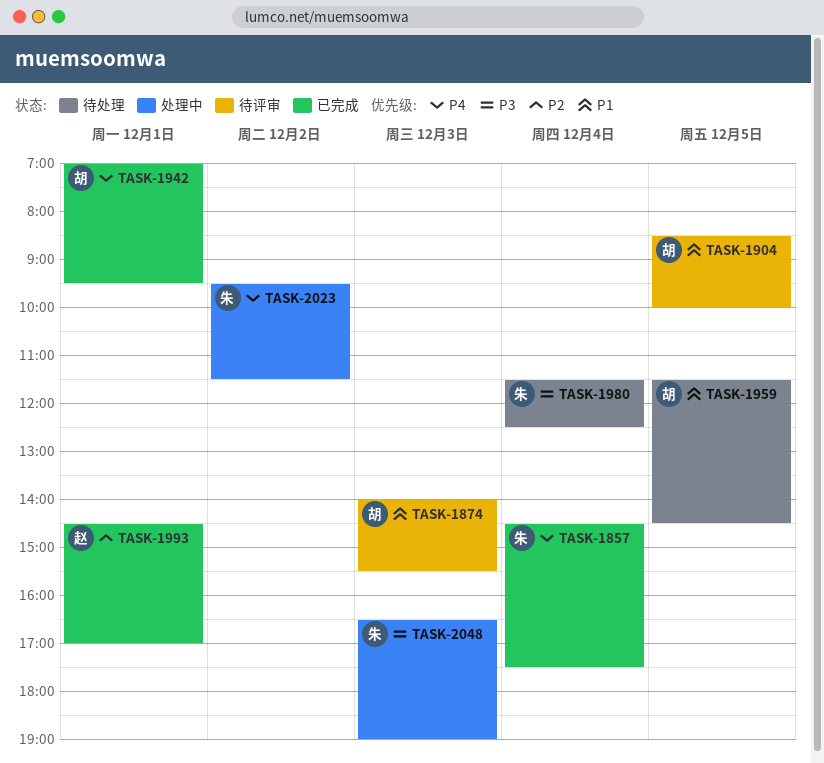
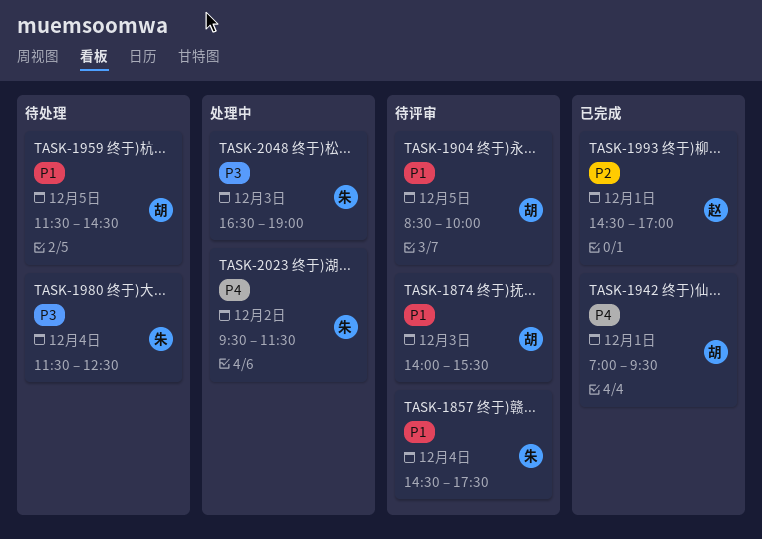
TASK-1857, status: 已完成 -> 待评审
TASK-1857, priority: P4 -> P1

